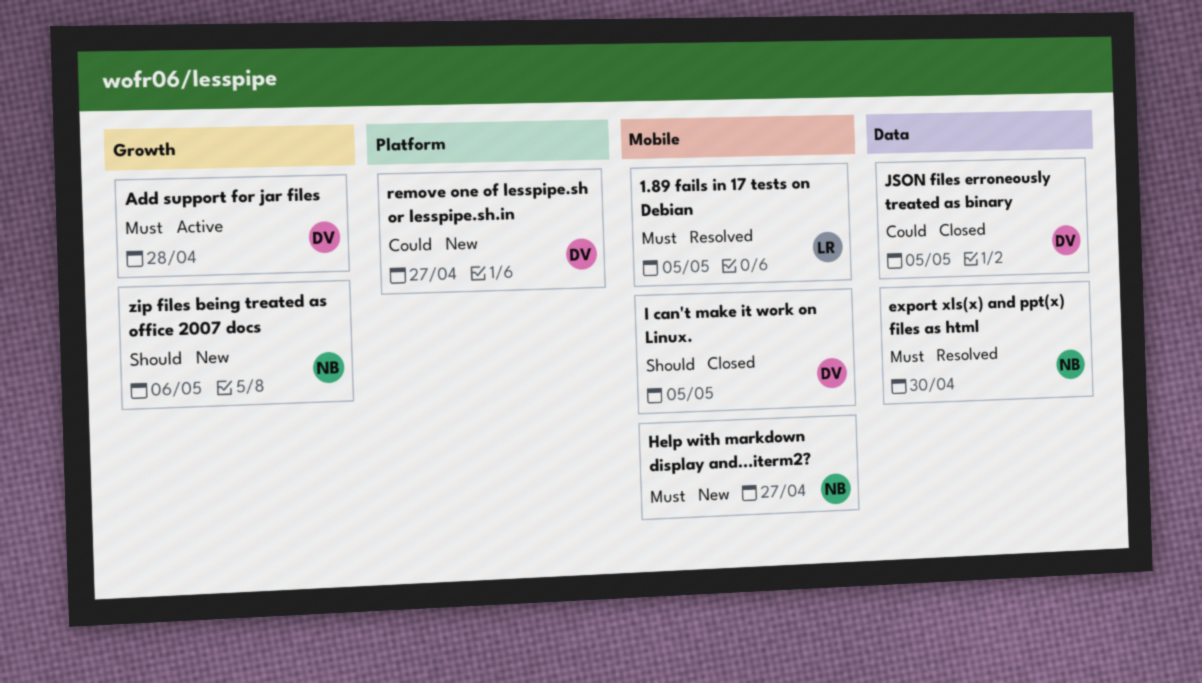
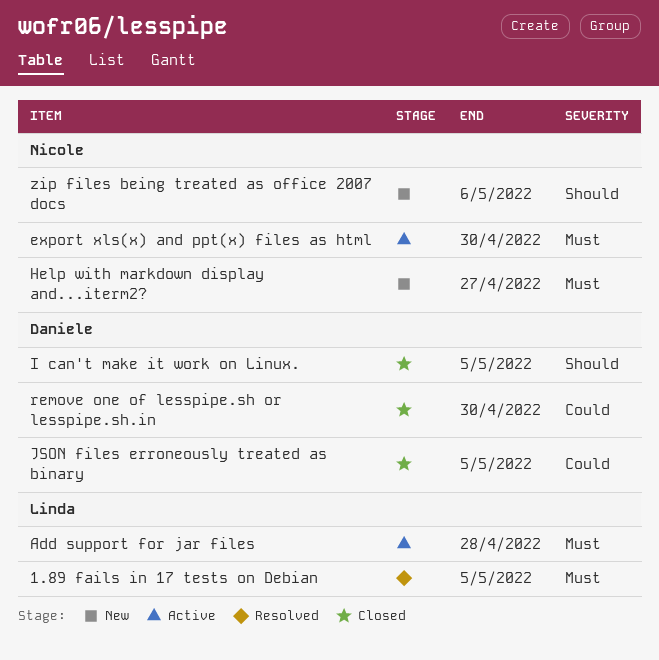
Add support for jar files, owner: Daniele -> Linda
export xls(x) and ppt(x) files as html, status: Resolved -> Active
remove one of lesspipe.sh or lesspipe.sh.in, status: New -> Closed
remove one of lesspipe.sh or lesspipe.sh.in, due: Apr 27 -> Apr 30

